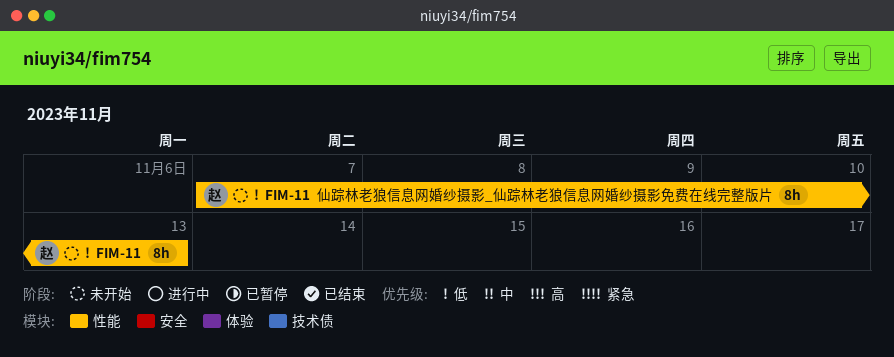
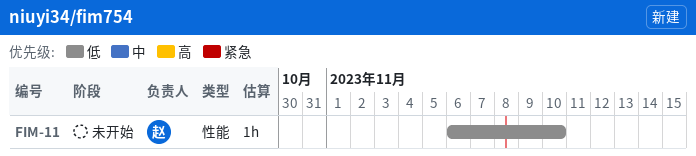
FIM-11, estimate: 8h -> 1h
FIM-11, start: Nov 7 -> Nov 6
FIM-11, due: Nov 13 -> Nov 10

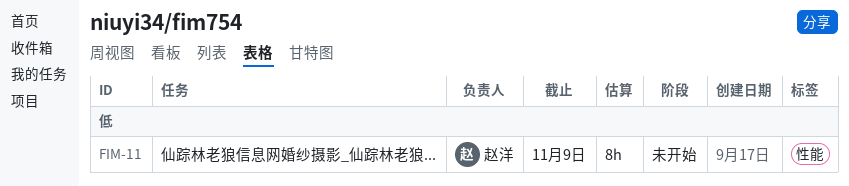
FIM-11, estimate: 1h -> 8h
FIM-11, due: Nov 10 -> Nov 9

